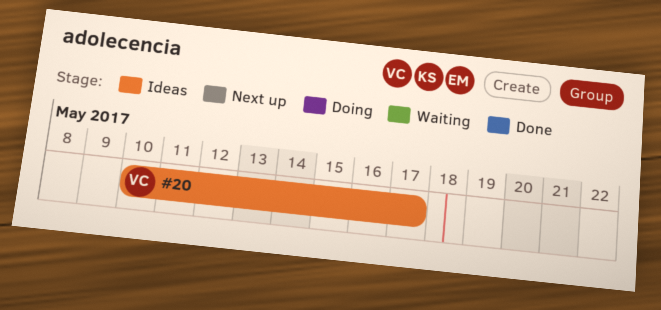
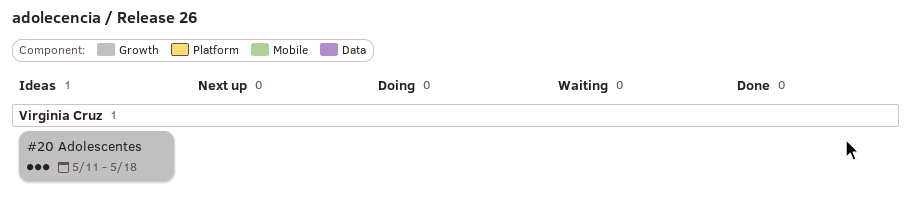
#20, start: May 10 -> May 11
#20, due: May 17 -> May 18

